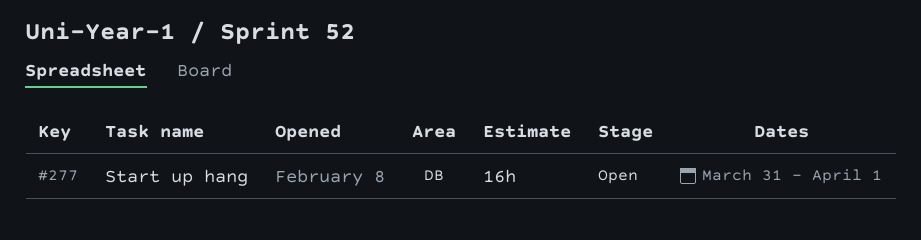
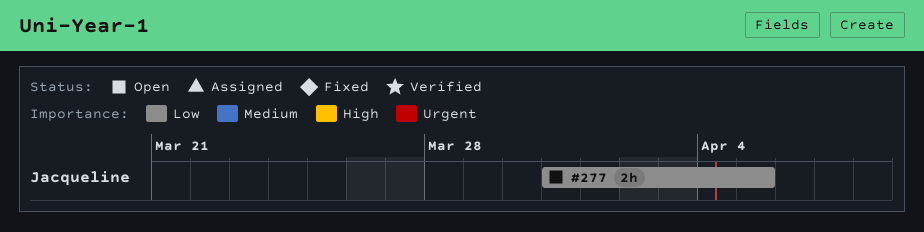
#277, estimate: 16h -> 2h
#277, due: Apr 1 -> Apr 5

